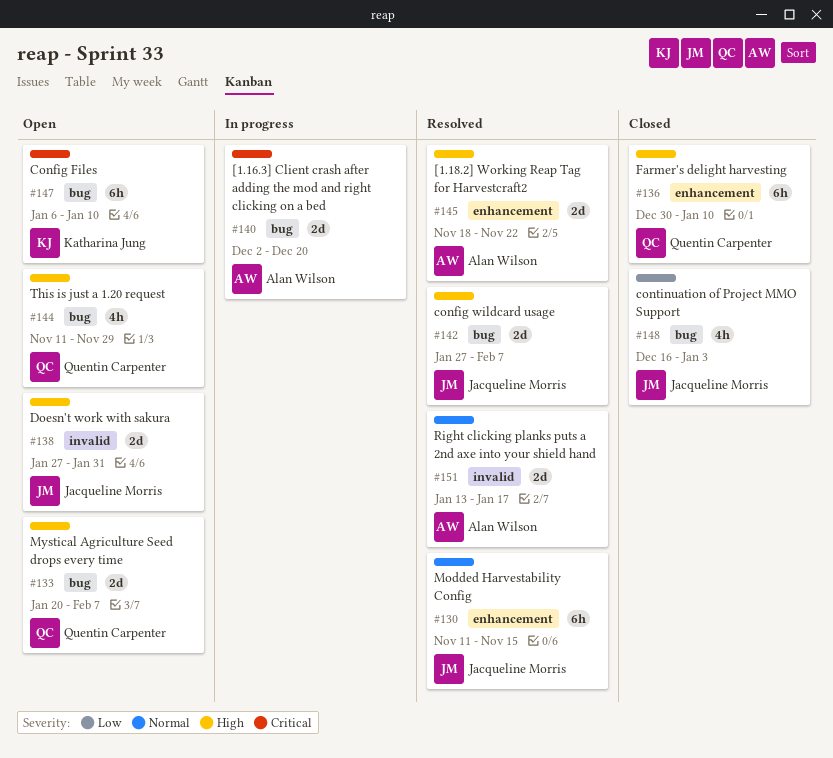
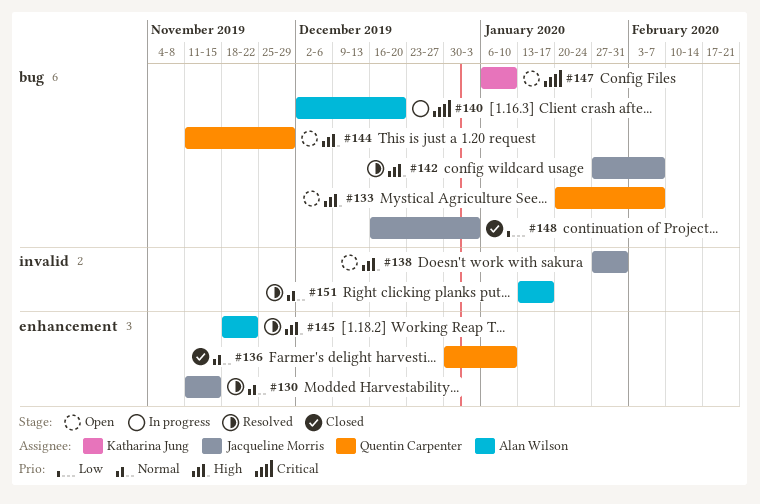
#136, priority: High -> Normal

